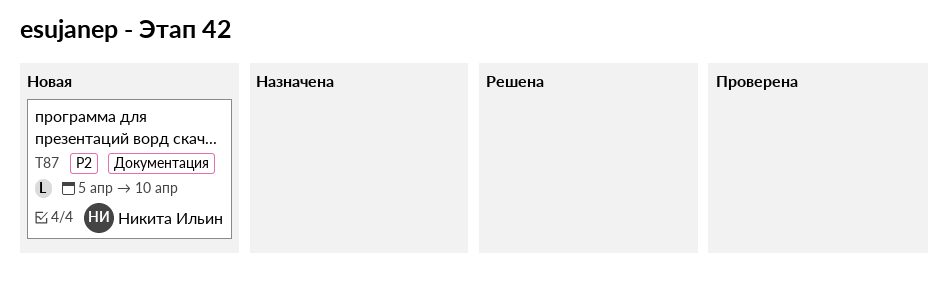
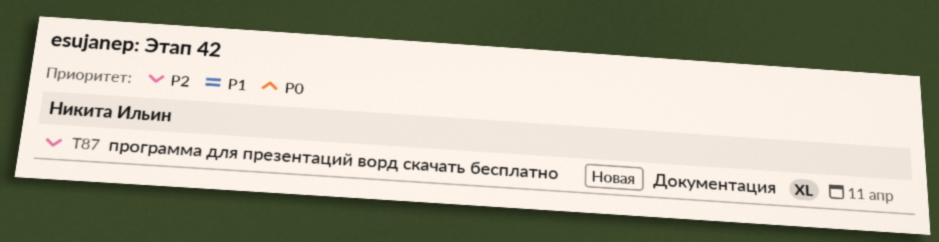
T87, estimate: L -> XL
T87, due: Apr 10 -> Apr 11

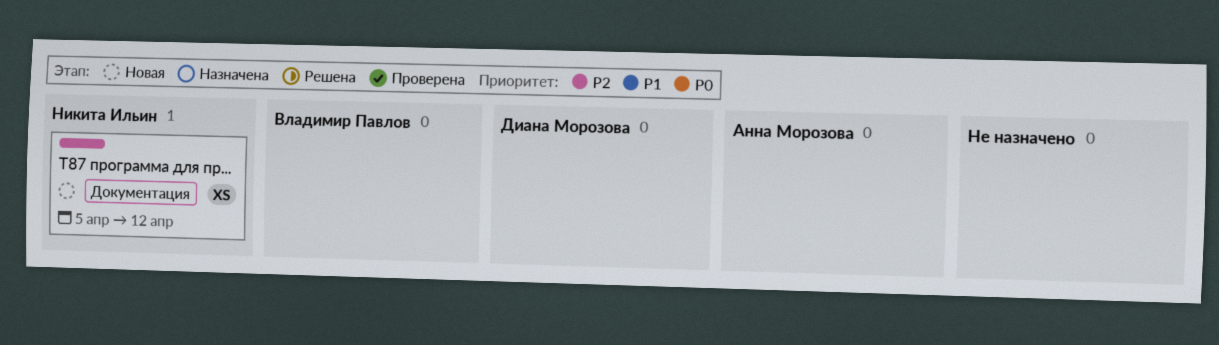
T87, estimate: XL -> XS
T87, due: Apr 11 -> Apr 12

